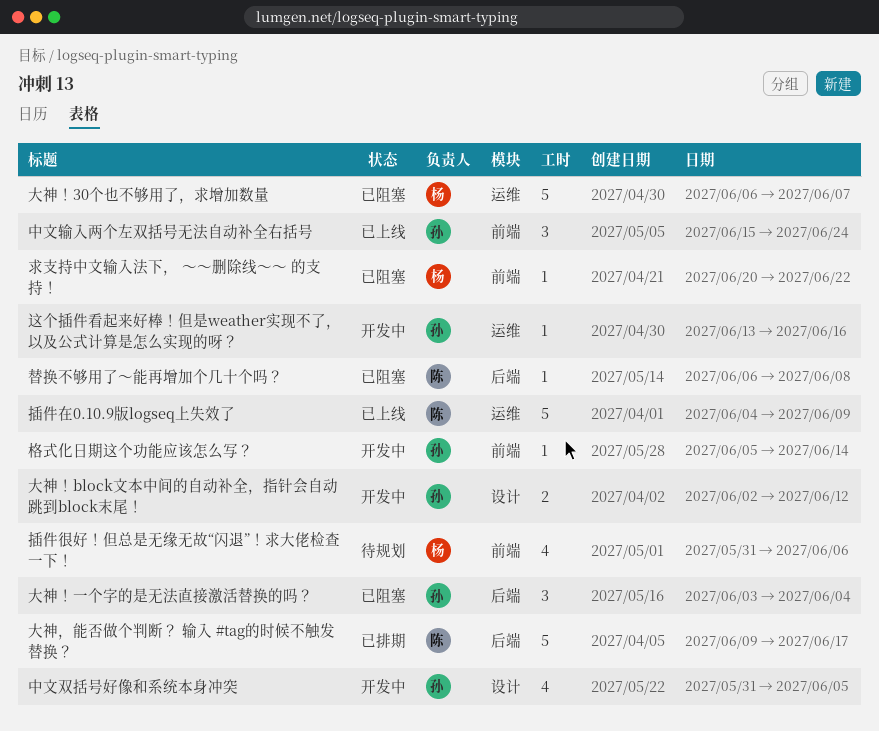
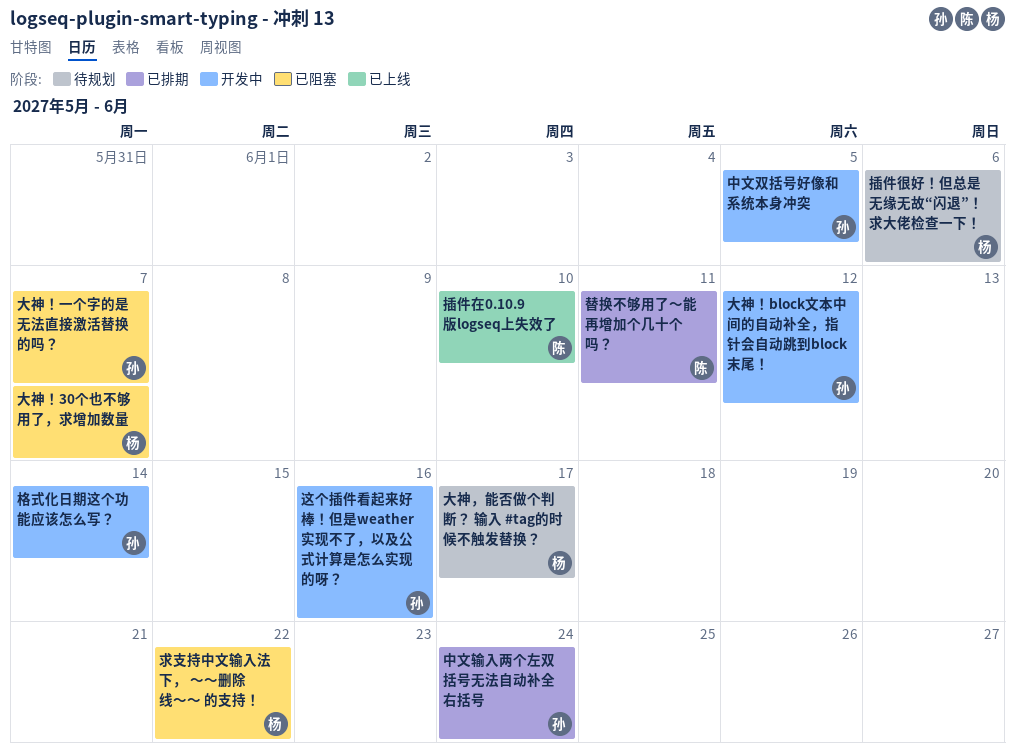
中文输入两个左双括号无法自动补全右括号, status: 已上线 -> 已排期
大神！一个字的是无法直接激活替换的吗？, due: Jun 4 -> Jun 7
大神，能否做个判断？ 输入 #tag的时候不触发替换？, status: 已排期 -> 待规划
大神，能否做个判断？ 输入 #tag的时候不触发替换？, owner: 陈 -> 杨
插件在0.10.9版logseq上失效了, due: Jun 9 -> Jun 10
替换不够用了～能再增加个几十个吗？, status: 已阻塞 -> 已排期
替换不够用了～能再增加个几十个吗？, due: Jun 8 -> Jun 11

